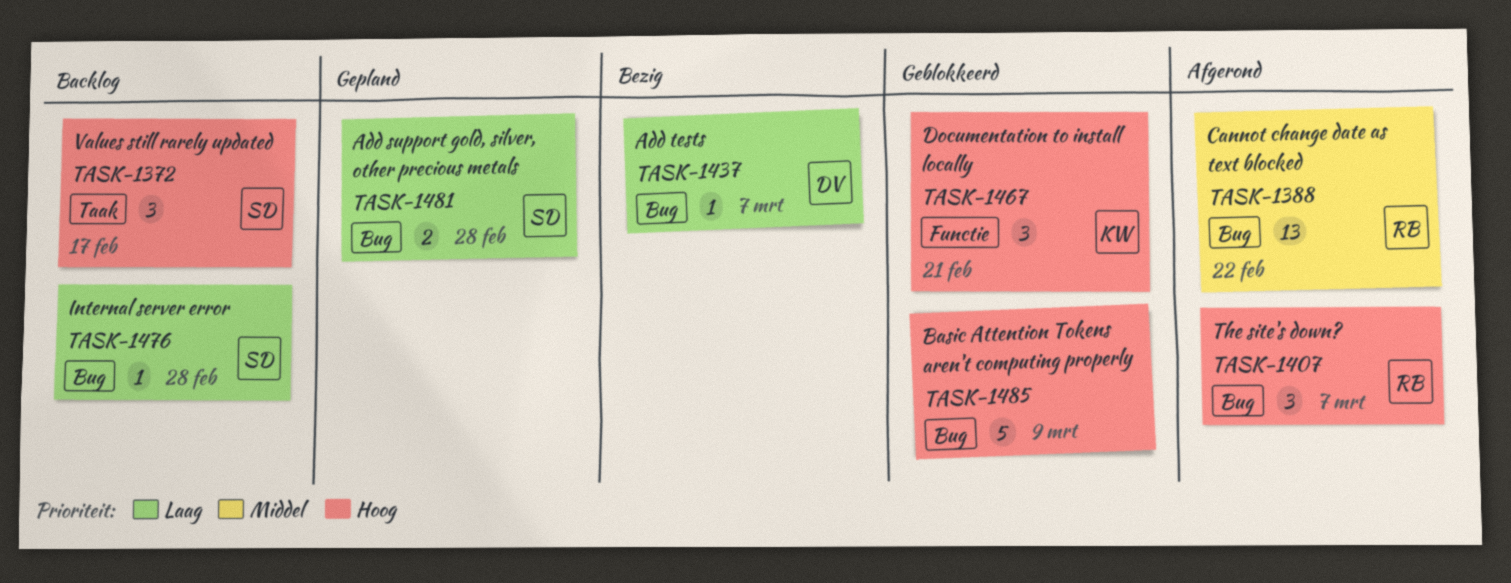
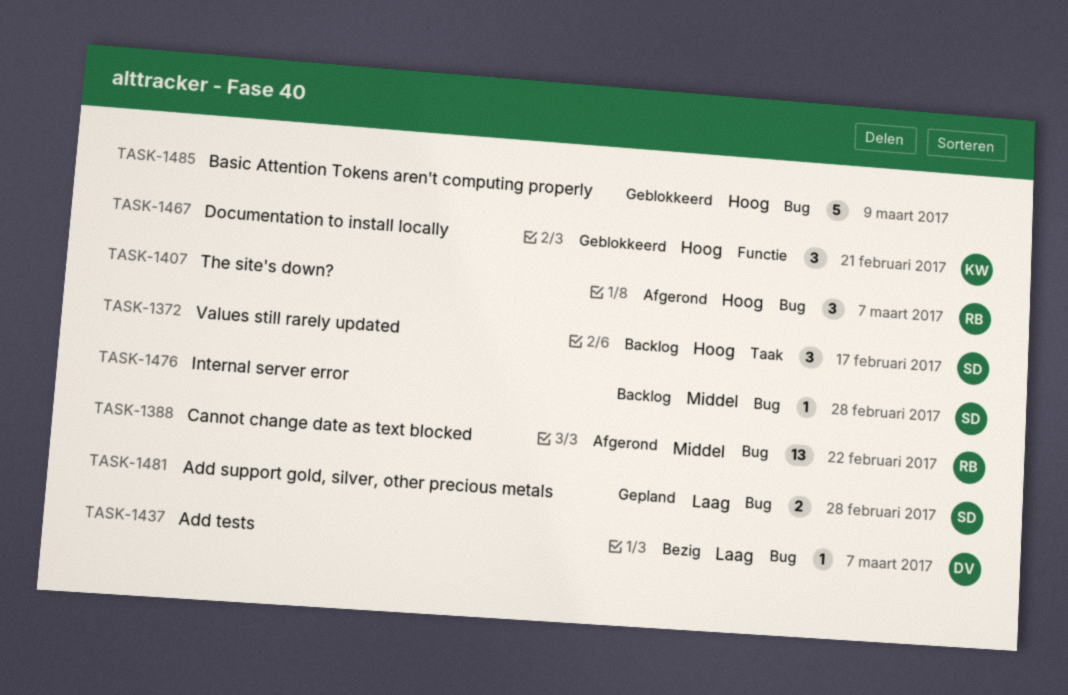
TASK-1476, priority: Laag -> Middel

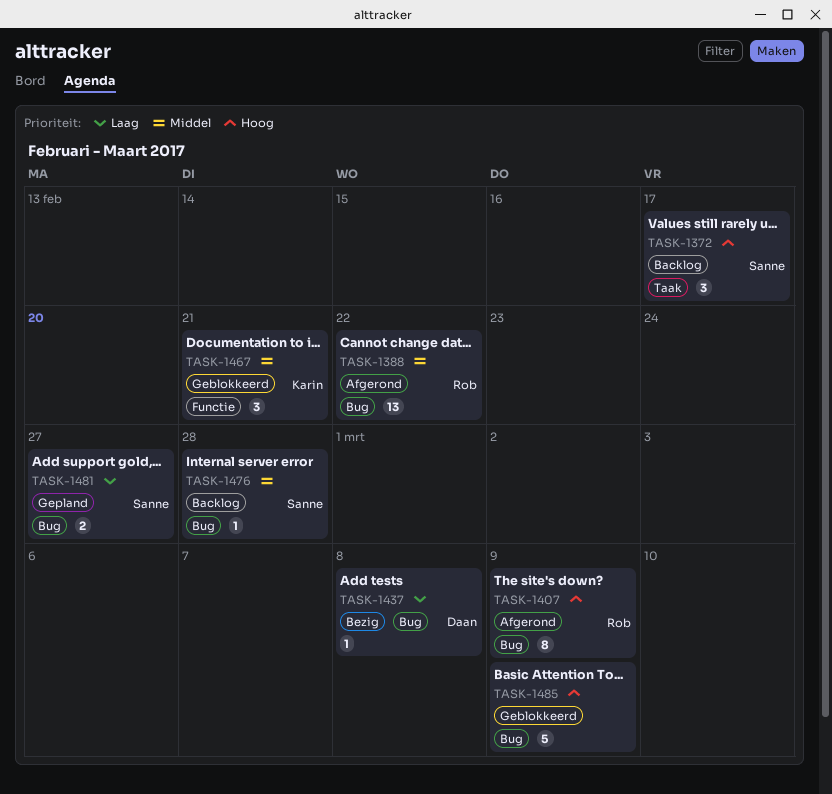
TASK-1407, estimate: 3 -> 8
TASK-1407, due: Mar 7 -> Mar 9
TASK-1437, due: Mar 7 -> Mar 8
TASK-1467, priority: Hoog -> Middel
TASK-1481, due: Feb 28 -> Feb 27

